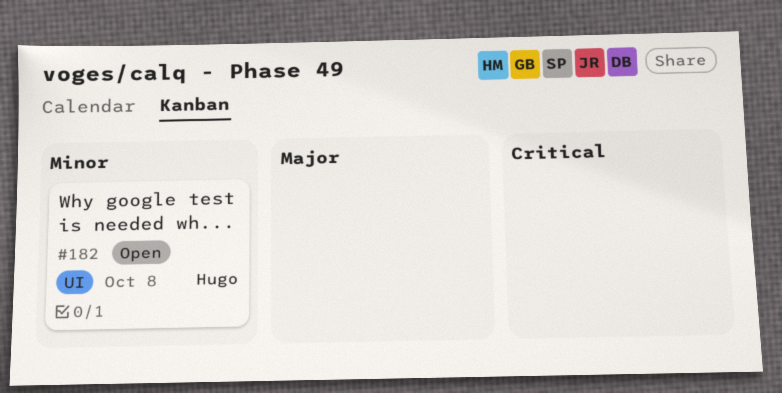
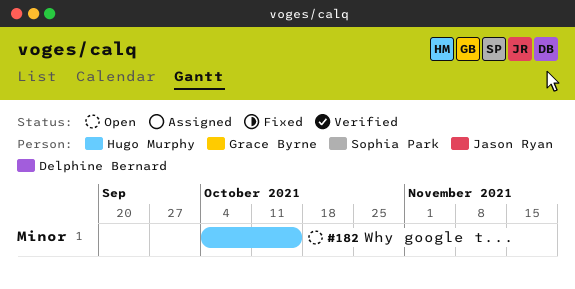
#182, due: Oct 8 -> Oct 15

